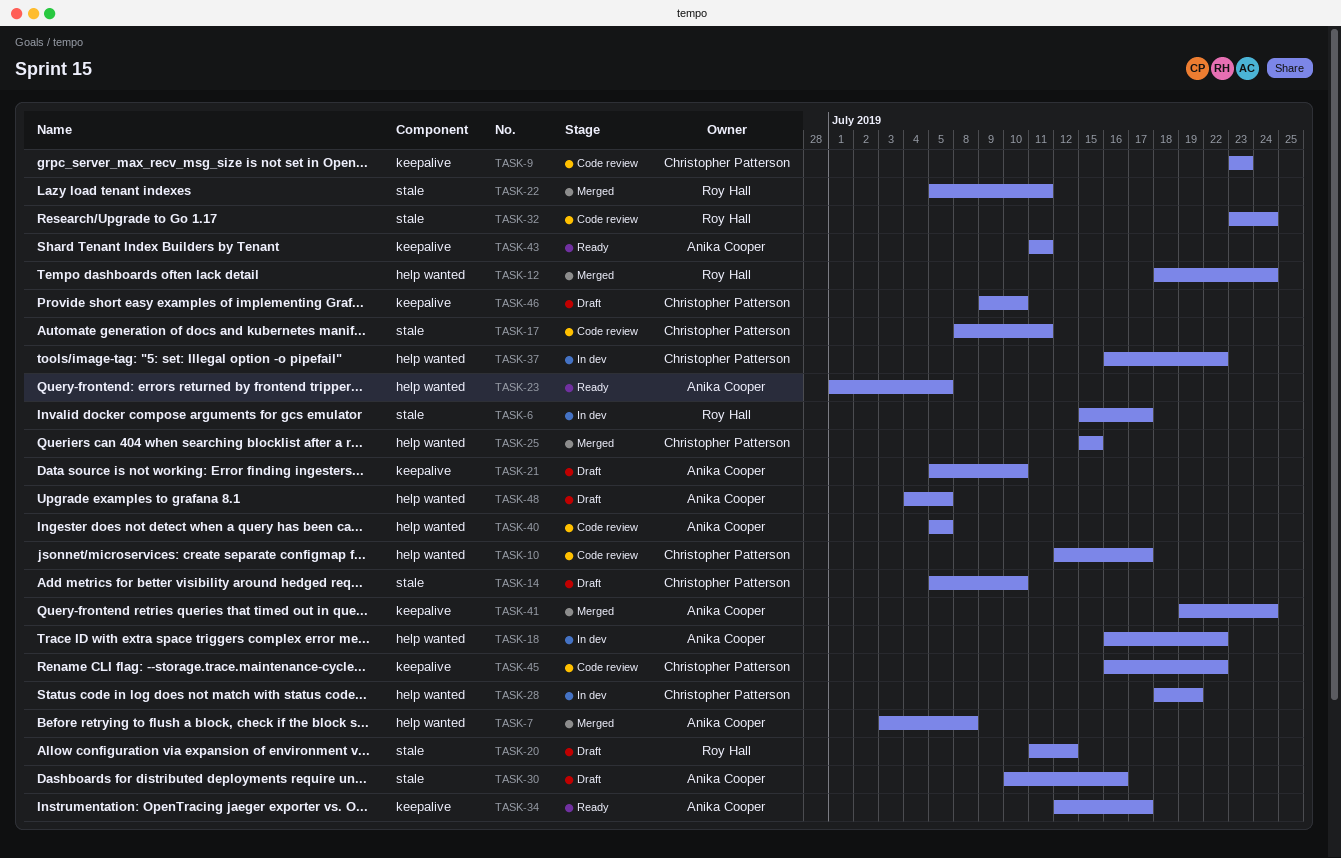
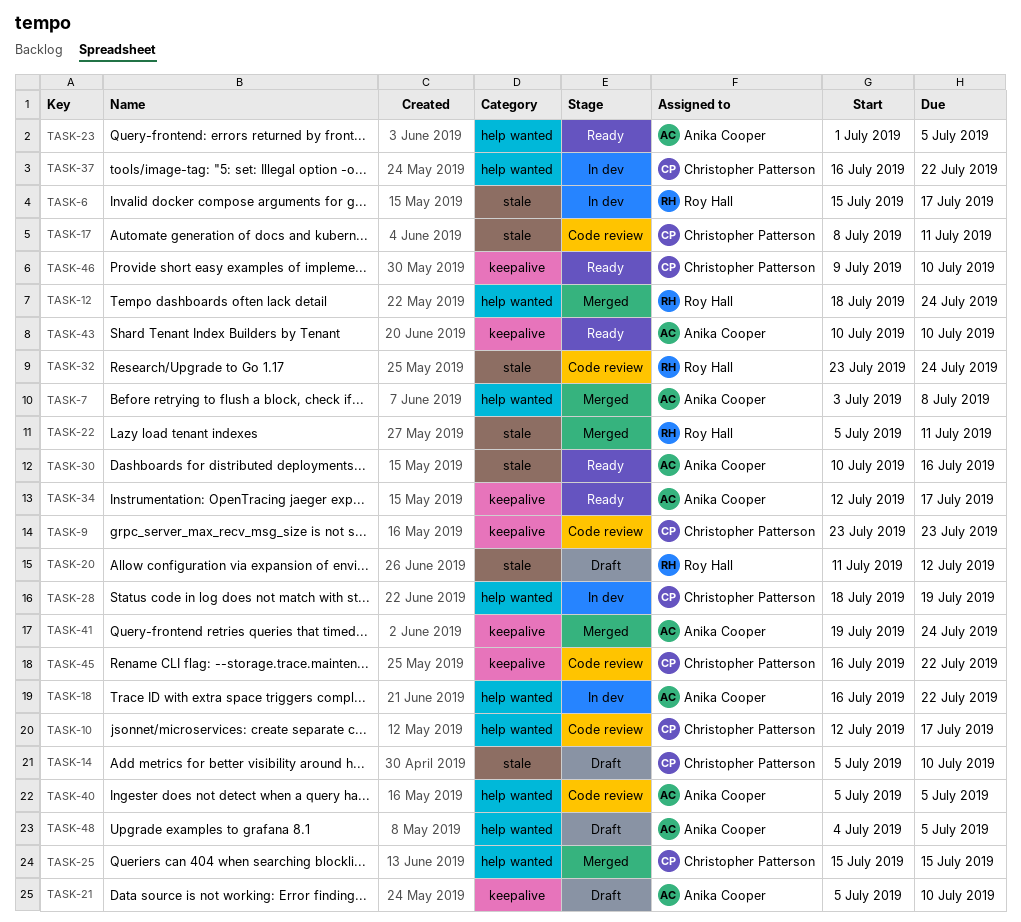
TASK-30, status: Draft -> Ready
TASK-43, start: Jul 11 -> Jul 10
TASK-43, due: Jul 11 -> Jul 10
TASK-46, status: Draft -> Ready

